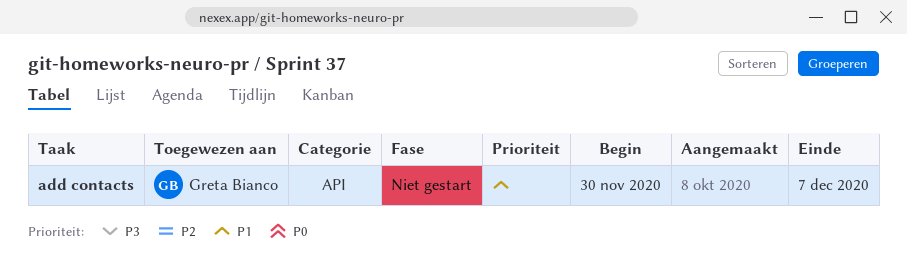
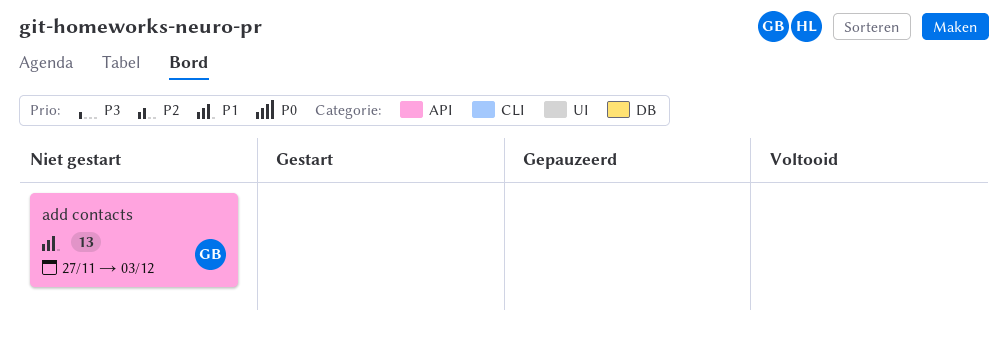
add contacts, start: Nov 30 -> Nov 27
add contacts, due: Dec 7 -> Dec 3

